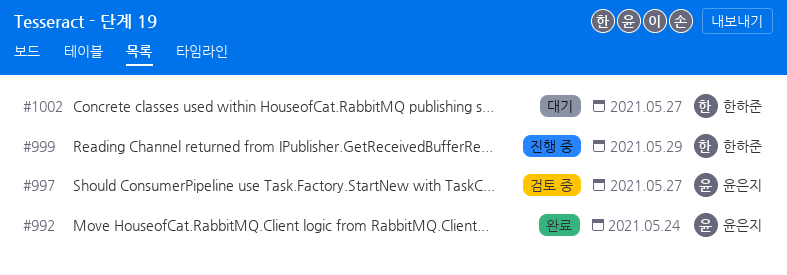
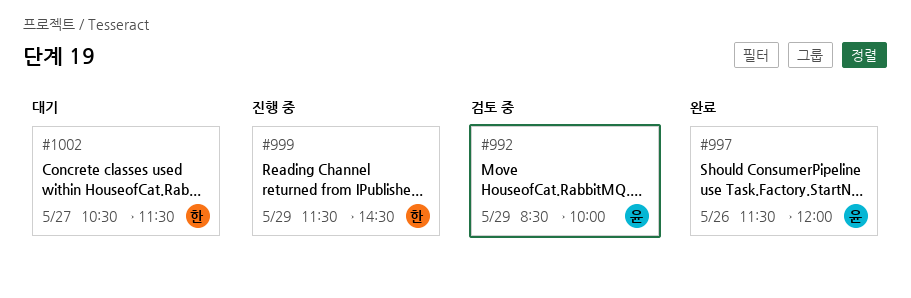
#992, status: 완료 -> 검토 중
#992, day: May 24 -> May 29
#997, status: 검토 중 -> 완료
#997, day: May 27 -> May 26

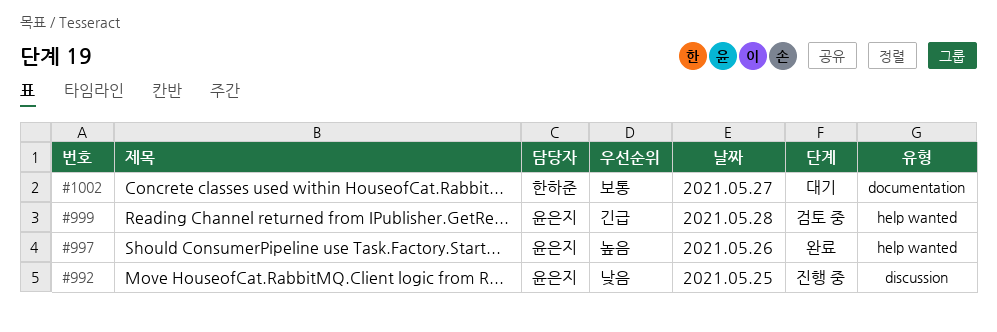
#992, status: 검토 중 -> 진행 중
#992, day: May 29 -> May 25
#999, status: 진행 중 -> 검토 중
#999, owner: 한하준 -> 윤은지
#999, day: May 29 -> May 28

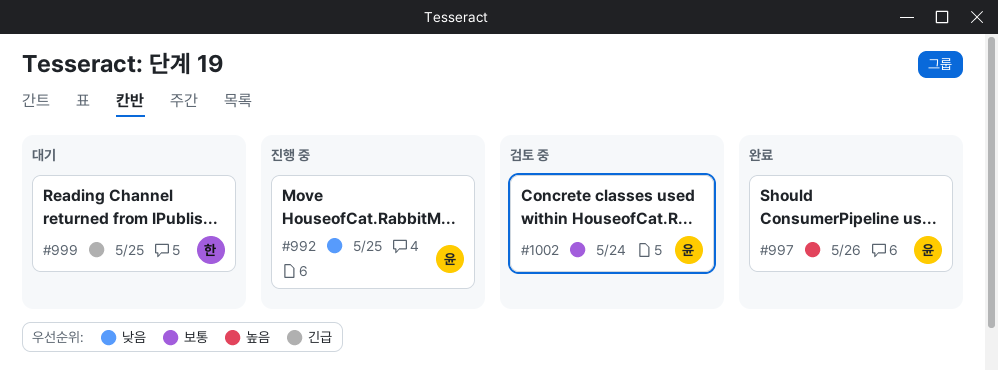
#999, status: 검토 중 -> 대기
#999, owner: 윤은지 -> 한하준
#999, day: May 28 -> May 25
#1002, status: 대기 -> 검토 중
#1002, owner: 한하준 -> 윤은지
#1002, day: May 27 -> May 24

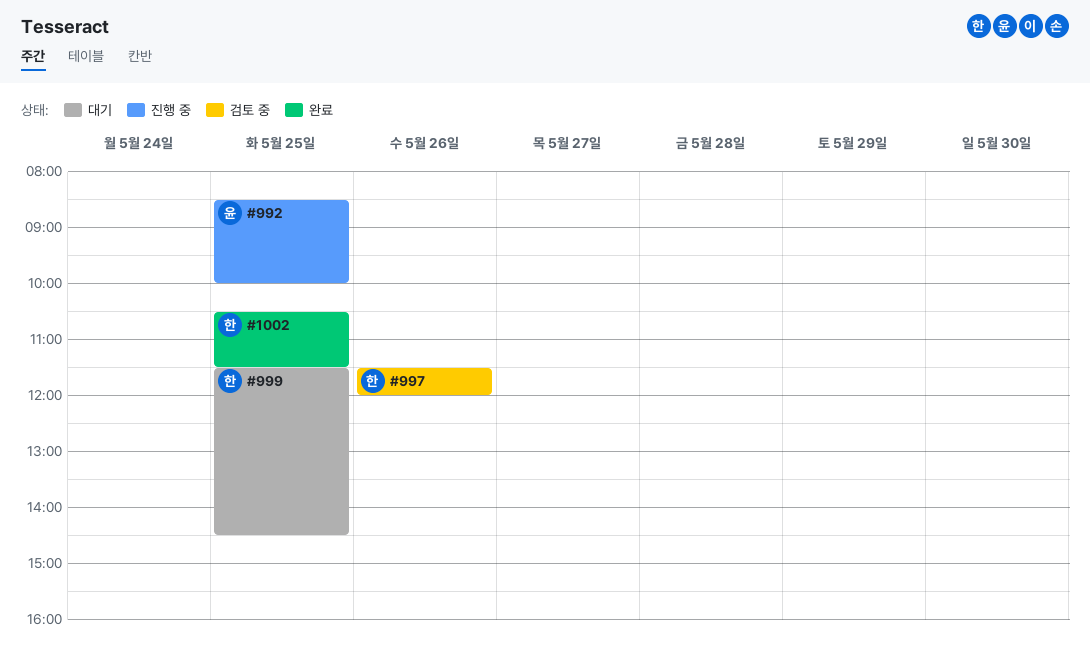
#997, status: 완료 -> 검토 중
#997, owner: 윤 -> 한
#1002, status: 검토 중 -> 완료
#1002, owner: 윤 -> 한
#1002, day: May 24 -> May 25

